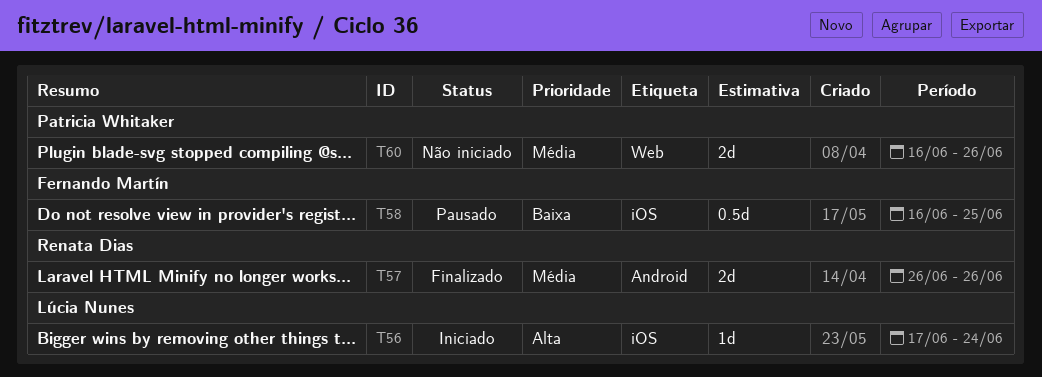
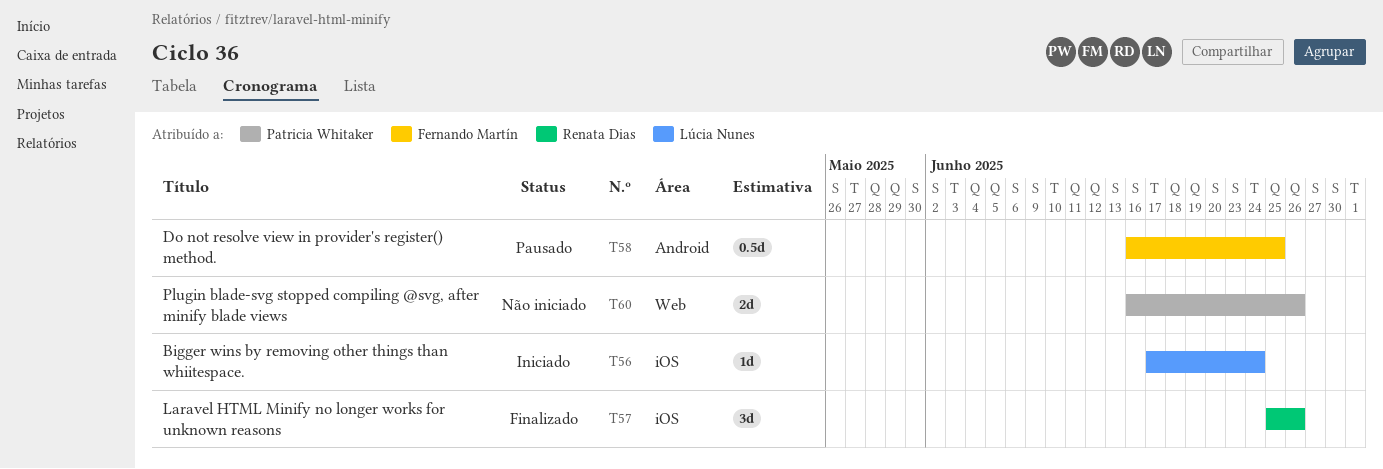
T57, label: Android -> iOS
T57, estimate: 2d -> 3d
T57, start: Jun 26 -> Jun 25
T58, label: iOS -> Android

